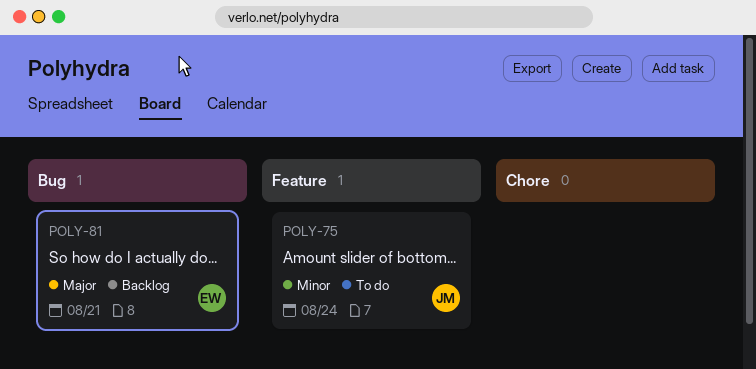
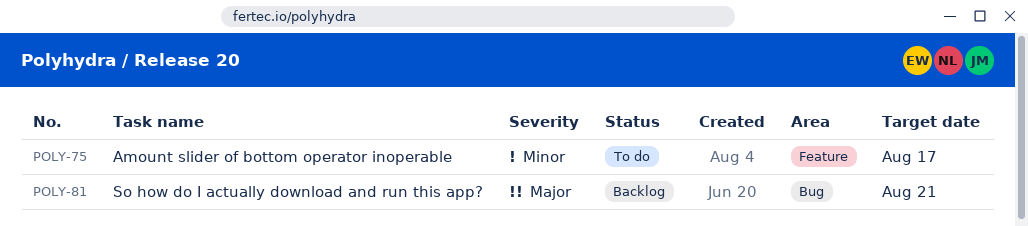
POLY-75, due: Aug 24 -> Aug 17

